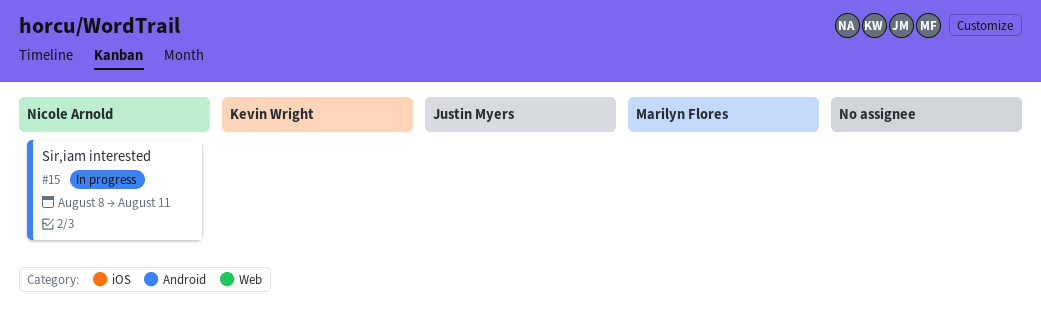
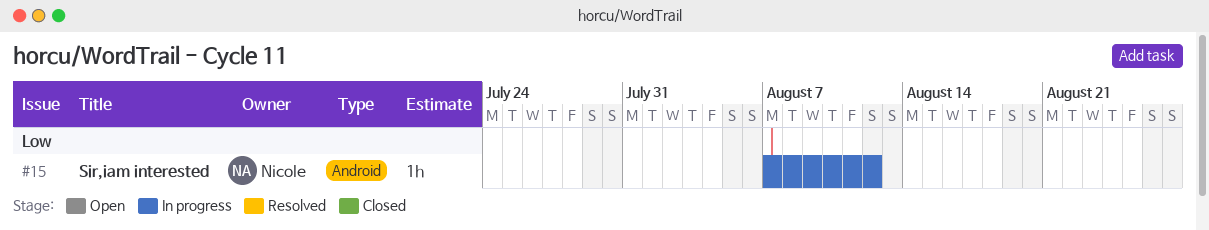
#15, start: Aug 8 -> Aug 7
#15, due: Aug 11 -> Aug 12

